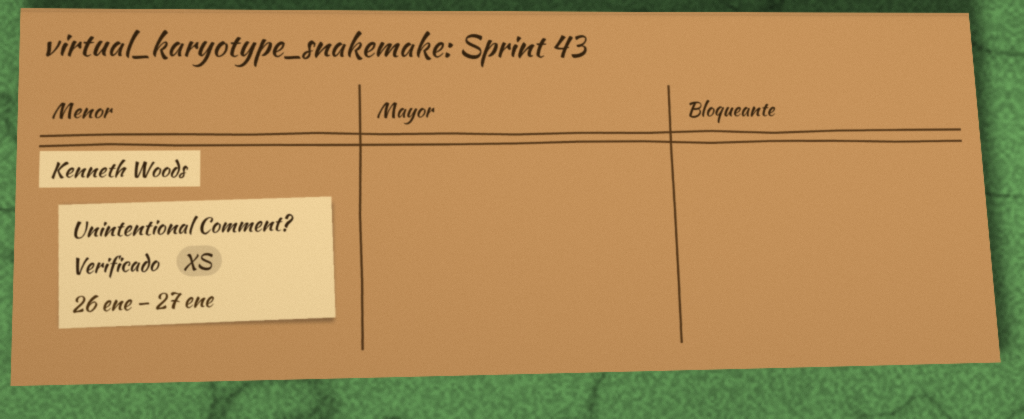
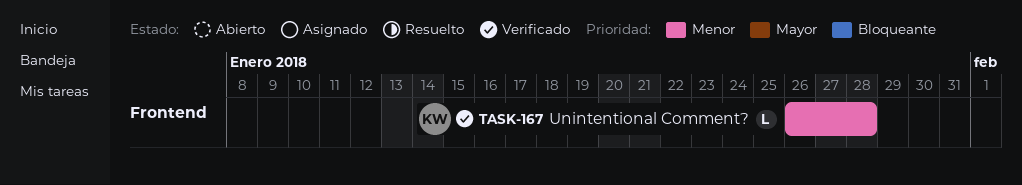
Unintentional Comment?, estimate: XS -> L
Unintentional Comment?, due: Jan 27 -> Jan 28

